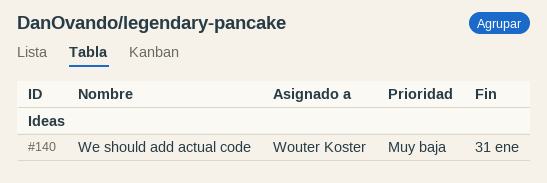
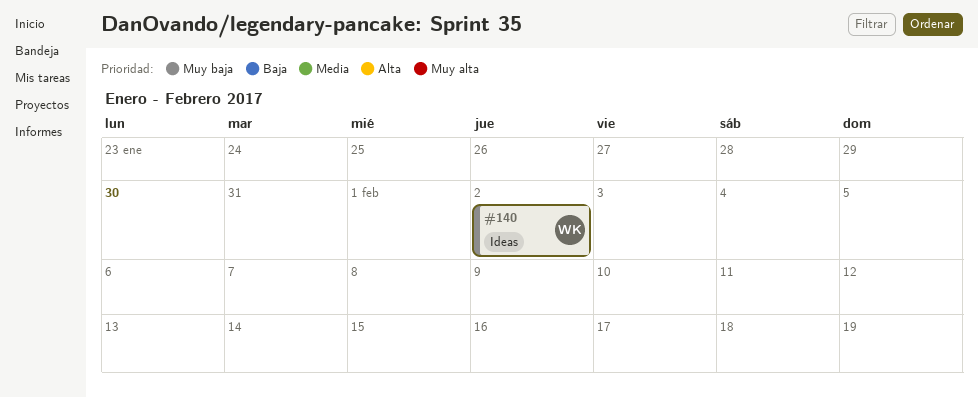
#140, due: Jan 31 -> Feb 2

